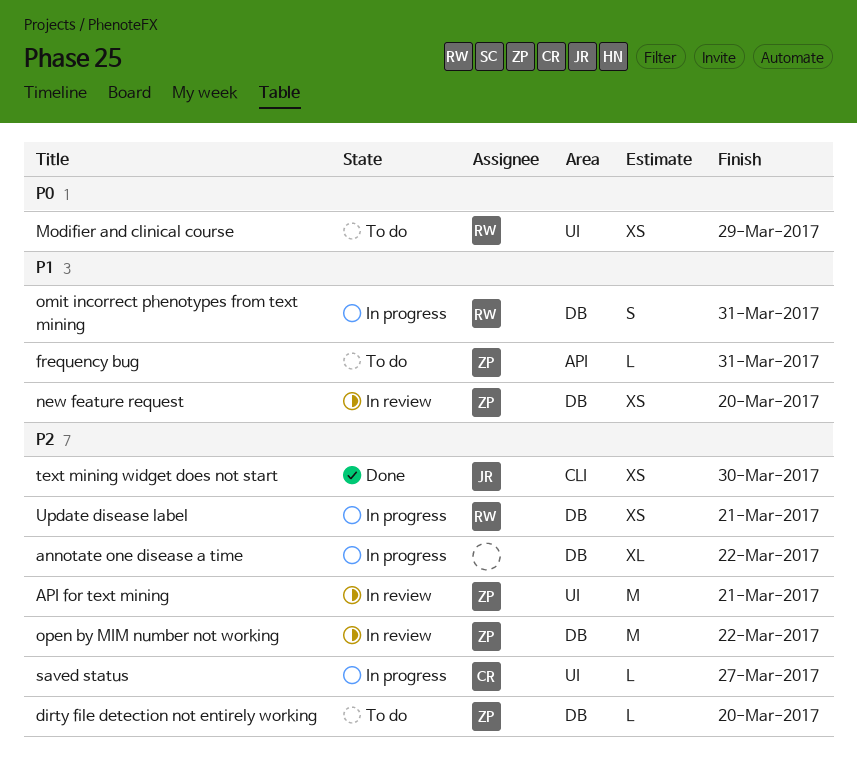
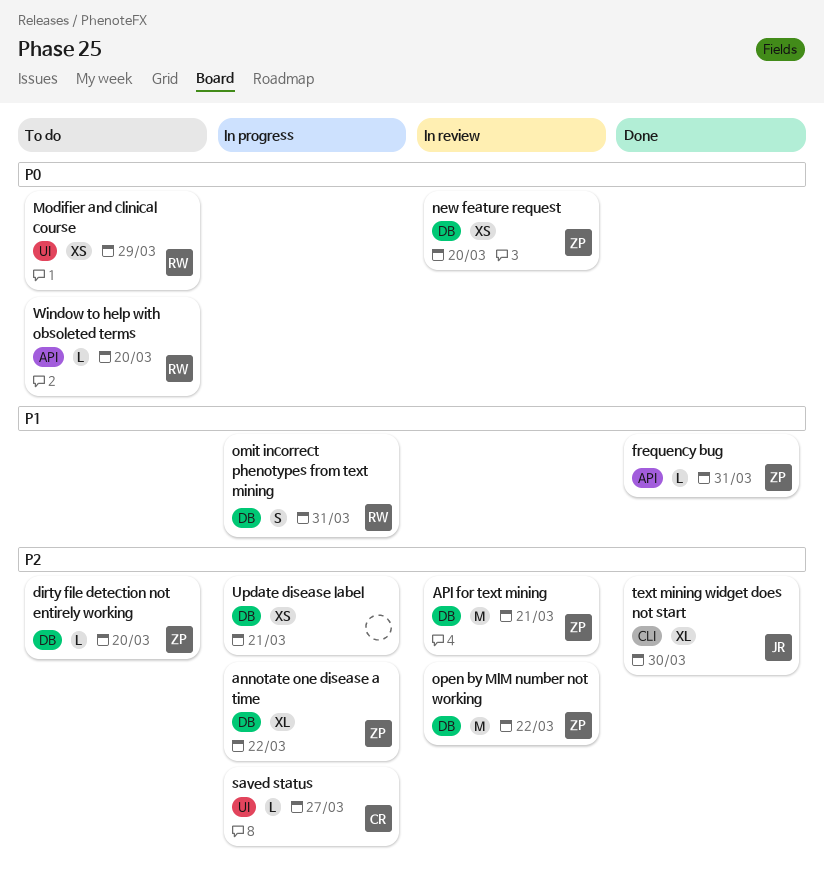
annotate one disease a time, owner: none -> ZP
API for text mining, label: UI -> DB
frequency bug, status: To do -> Done
new feature request, priority: P1 -> P0
text mining widget does not start, estimate: XS -> XL
Update disease label, owner: RW -> none
Window to help with obsoleted terms: none -> present

